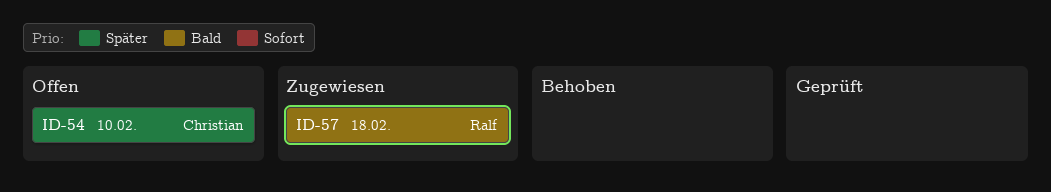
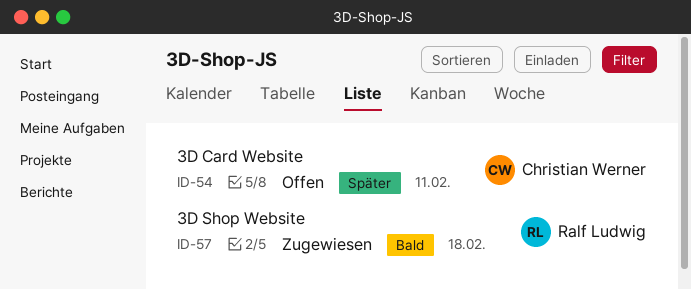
ID-54, due: Feb 10 -> Feb 11

